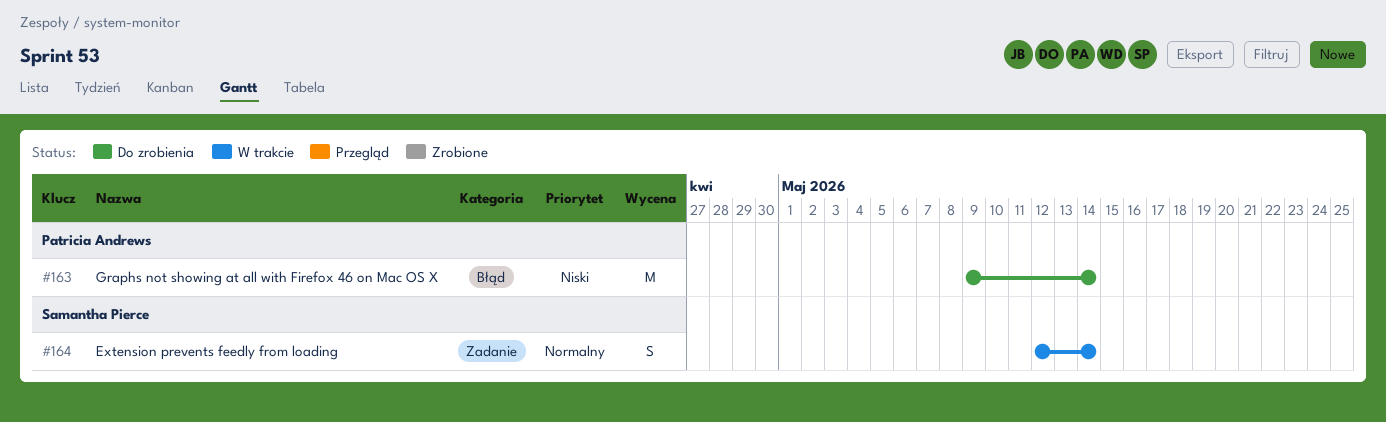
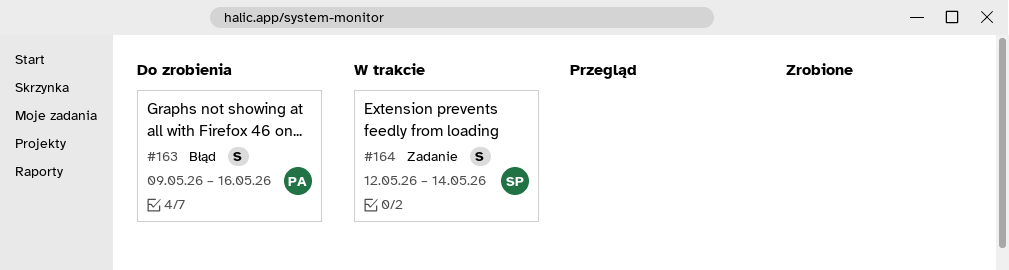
#163, estimate: M -> S
#163, due: May 14 -> May 16

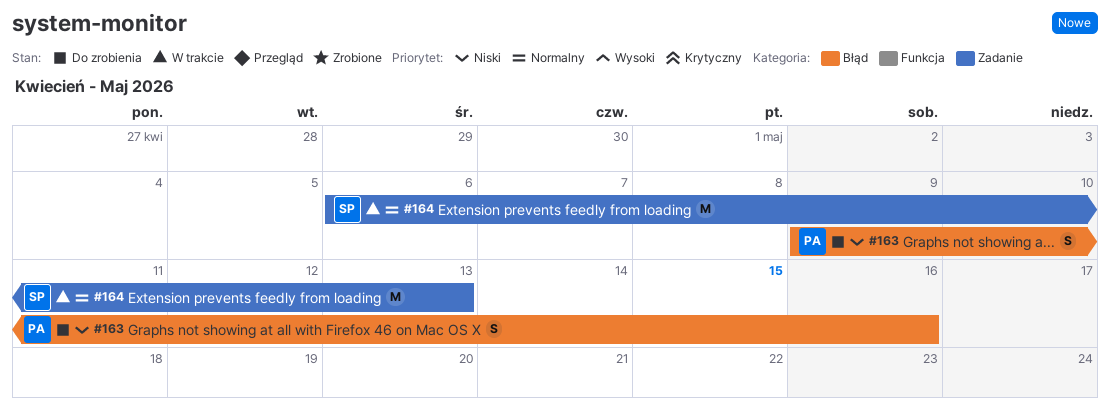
#164, estimate: S -> M
#164, start: May 12 -> May 6
#164, due: May 14 -> May 13

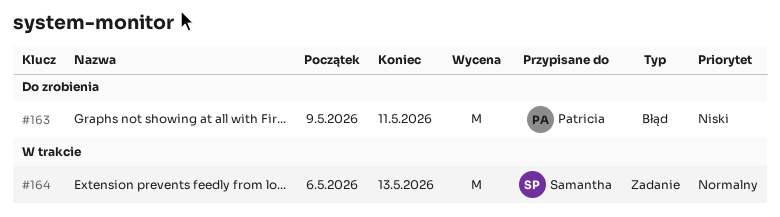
#163, estimate: S -> M
#163, due: May 16 -> May 11

